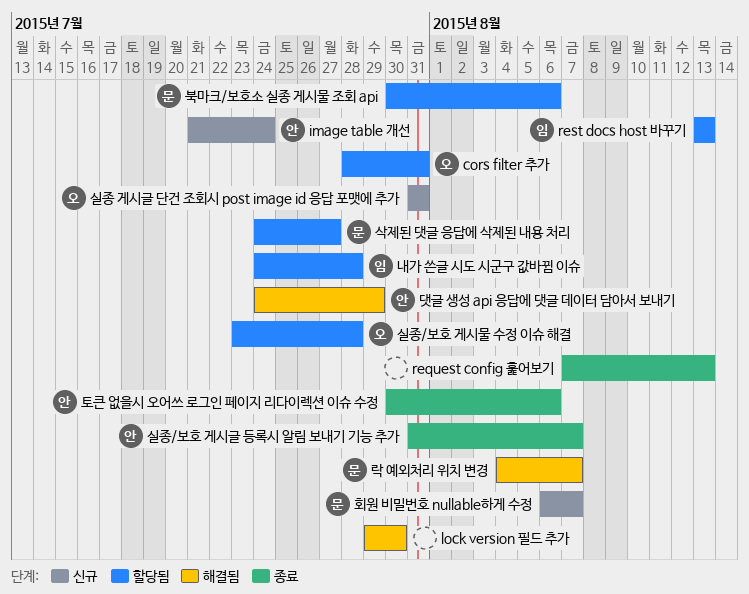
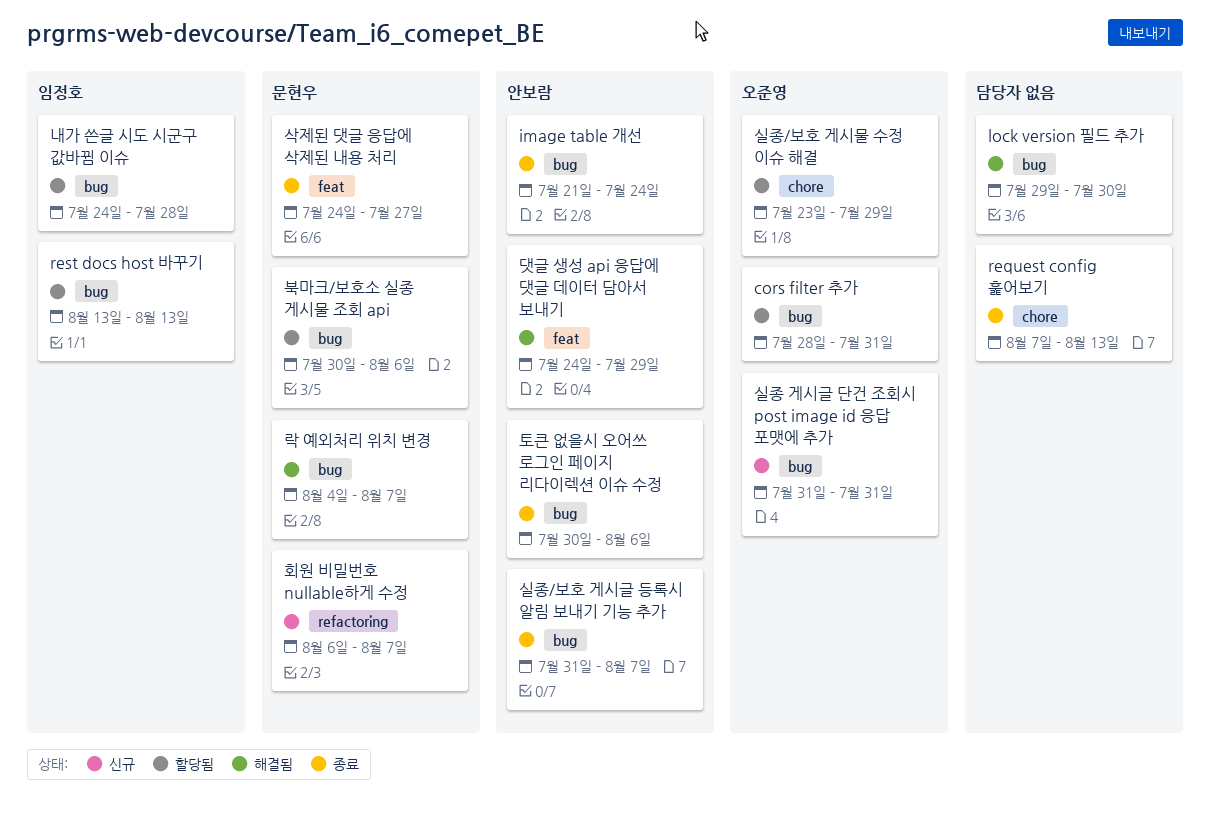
image table 개선, status: 신규 -> 종료
삭제된 댓글 응답에 삭제된 내용 처리, status: 할당됨 -> 종료
실종/보호 게시물 수정 이슈 해결, due: Jul 28 -> Jul 29

